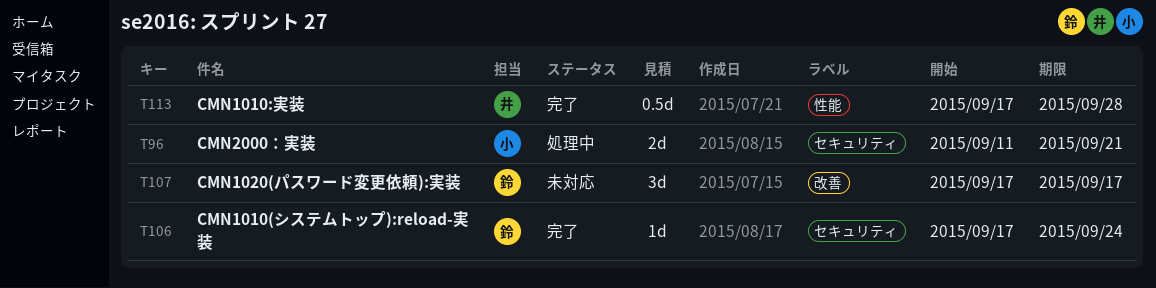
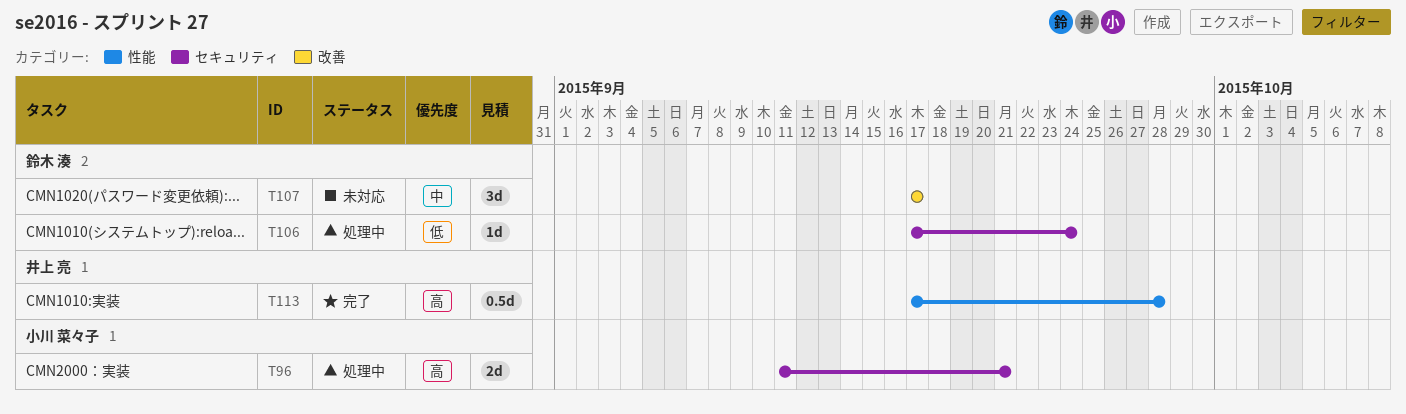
T106, status: 完了 -> 処理中

